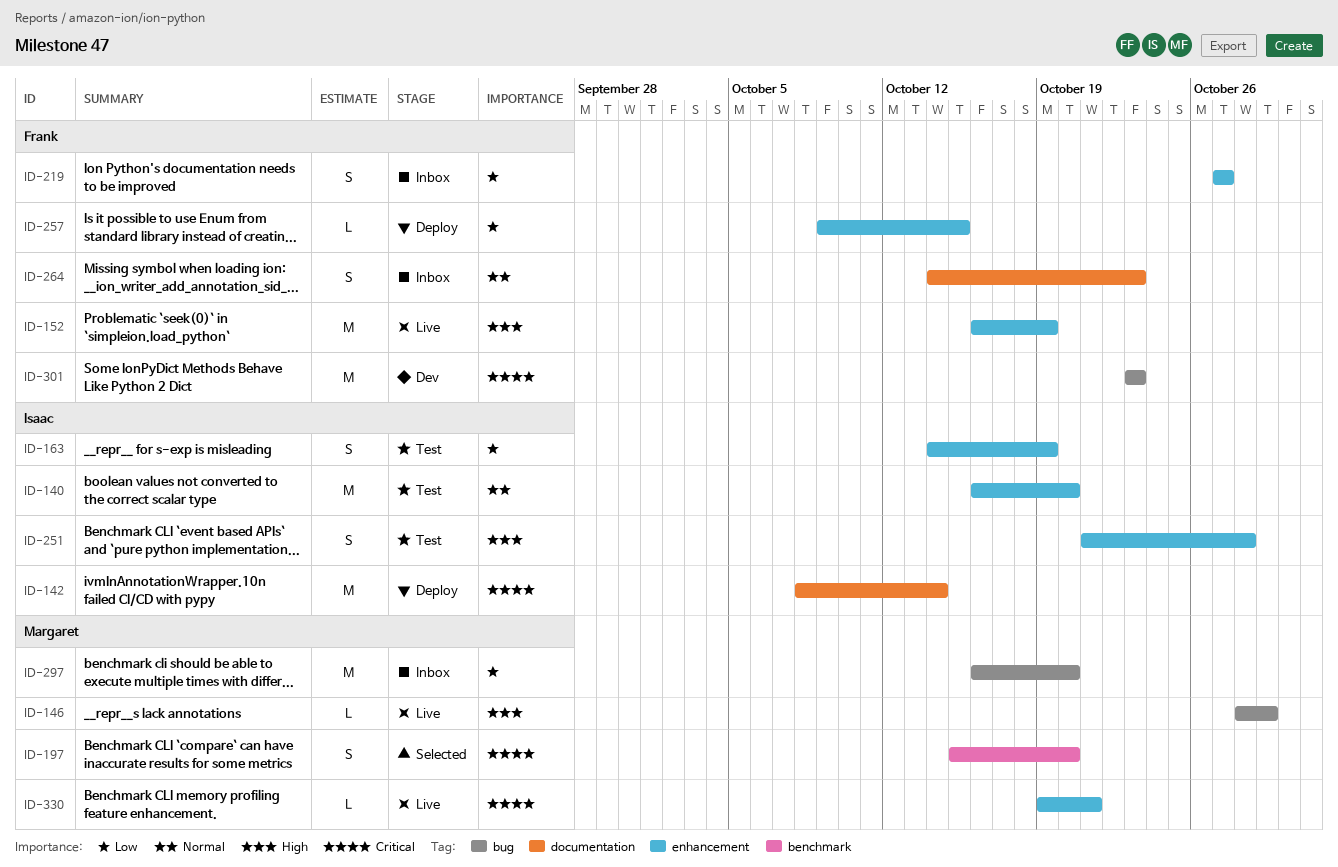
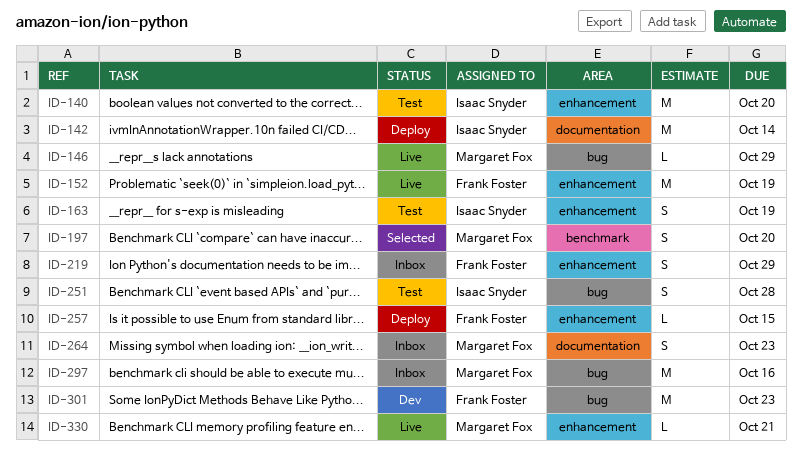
ID-219, due: Oct 27 -> Oct 29
ID-251, label: enhancement -> bug
ID-264, owner: Frank Foster -> Margaret Fox
ID-297, due: Oct 20 -> Oct 16

